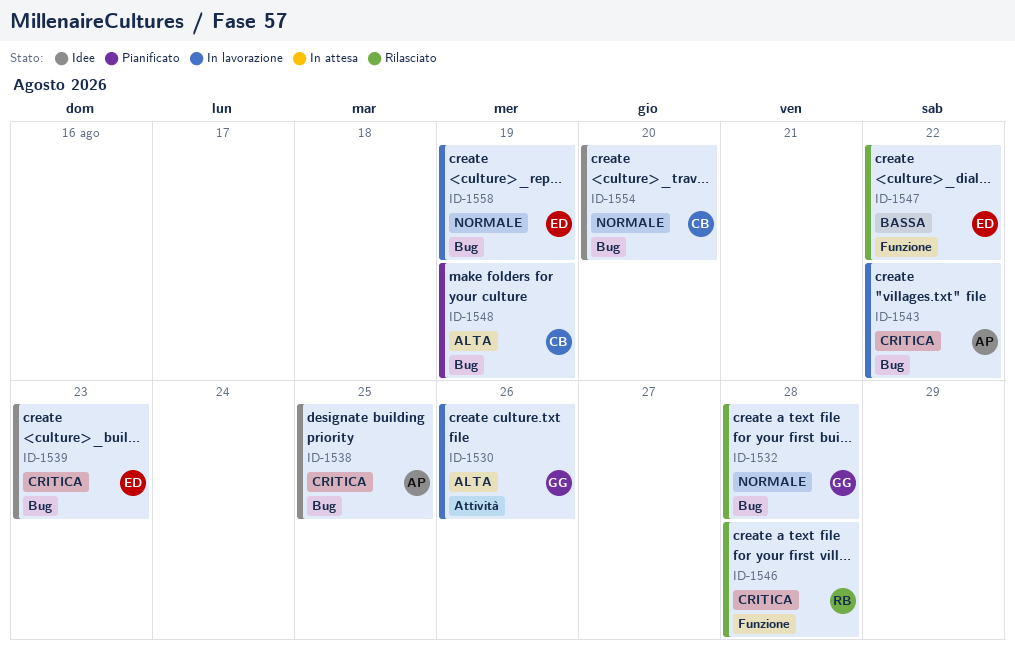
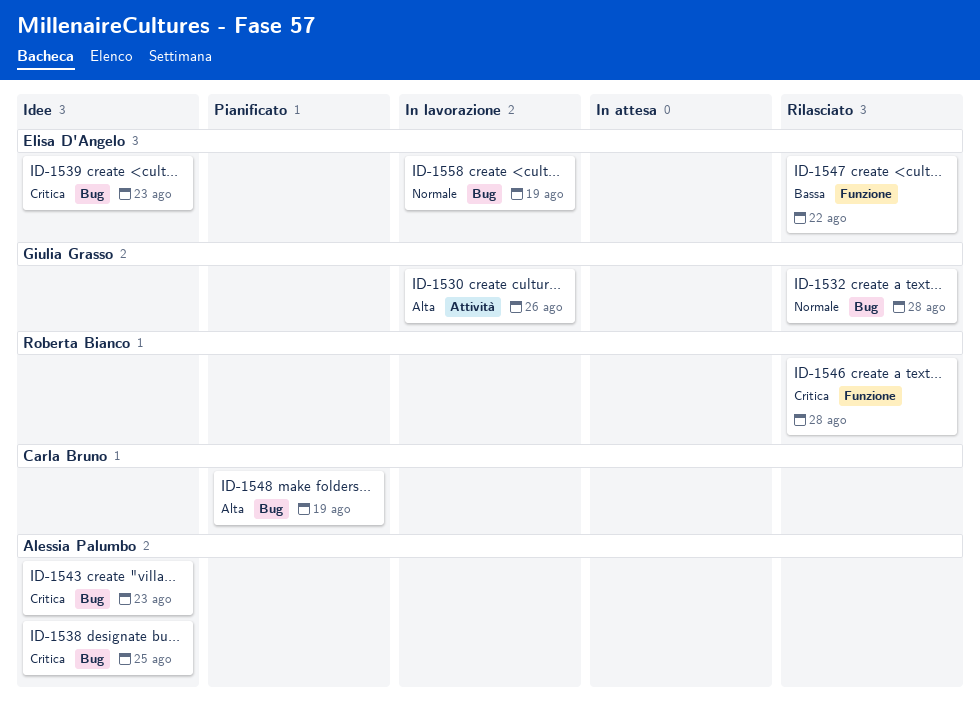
ID-1543, status: In lavorazione -> Idee
ID-1543, due: Aug 22 -> Aug 23
ID-1554: present -> none

